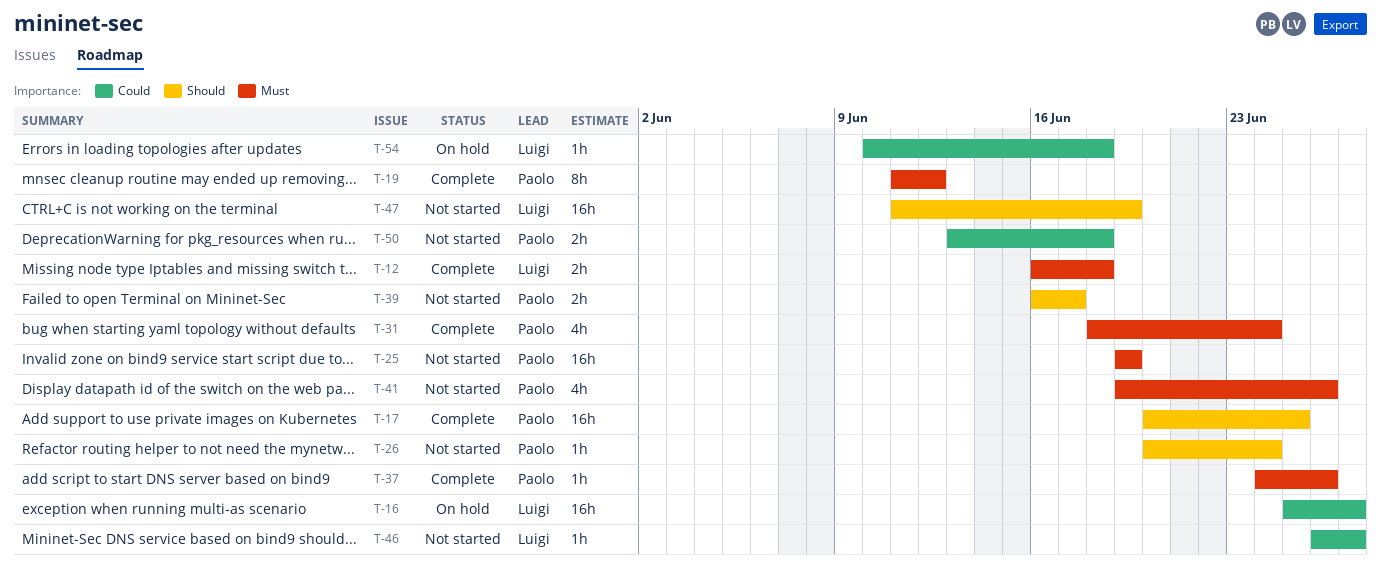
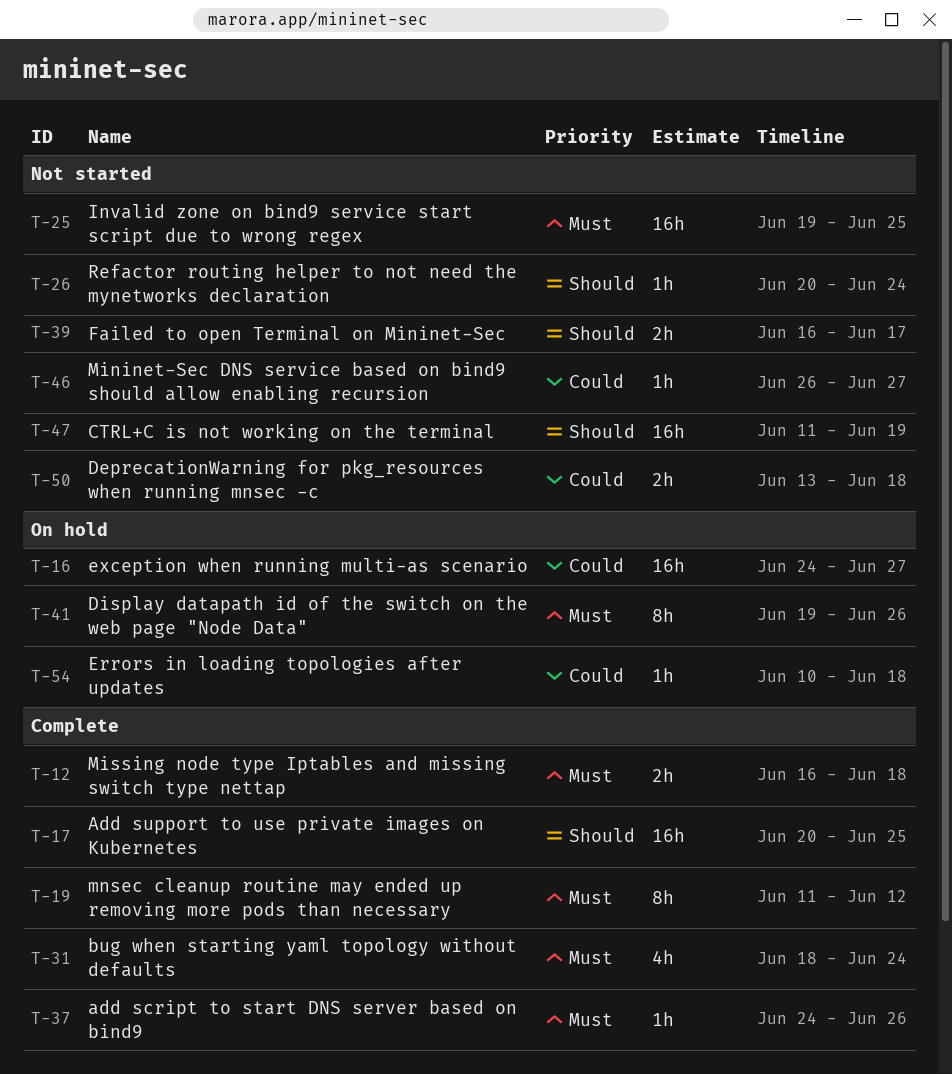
T-16, start: Jun 25 -> Jun 24
T-25, due: Jun 19 -> Jun 25
T-41, status: Not started -> On hold
T-41, estimate: 4h -> 8h

